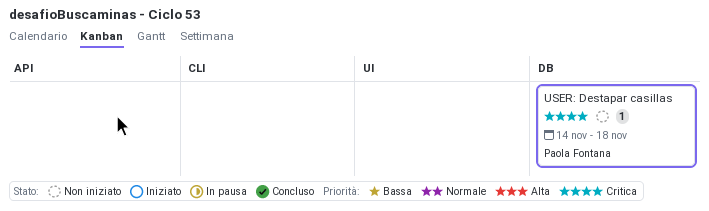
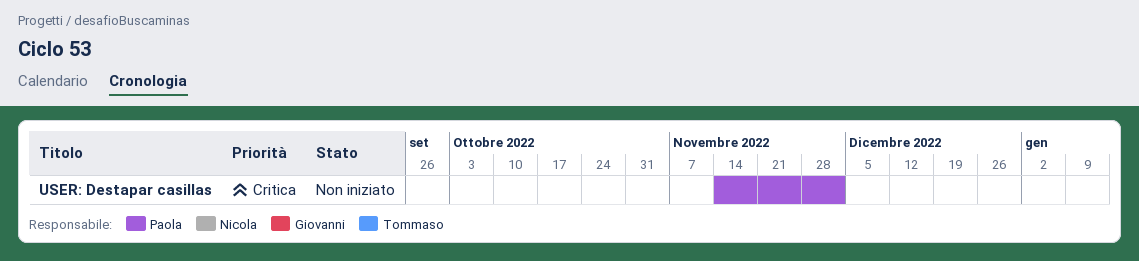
USER: Destapar casillas, due: Nov 18 -> Dec 2

